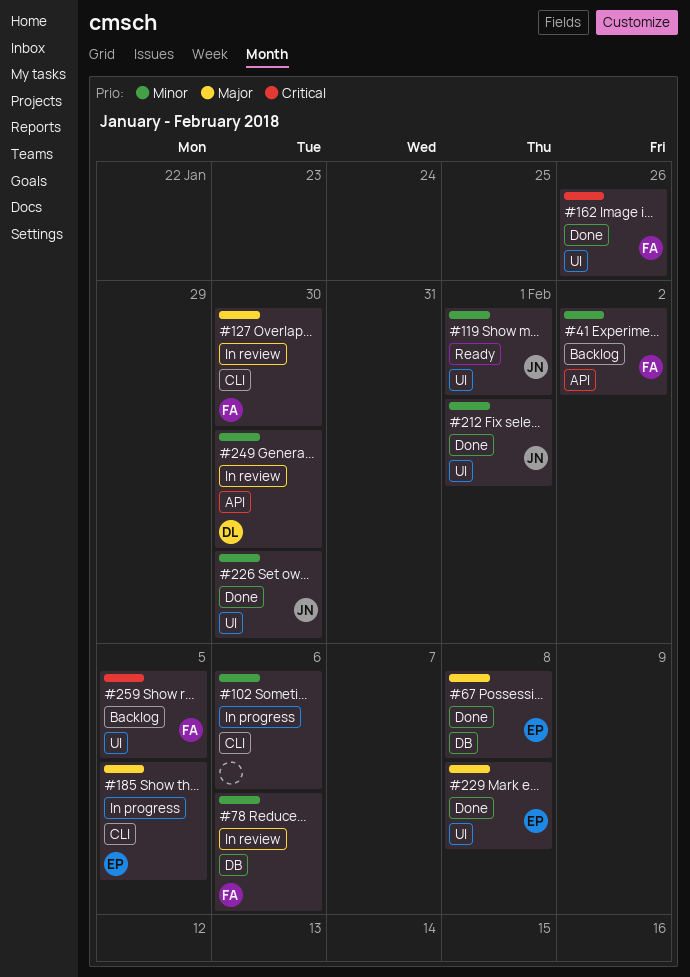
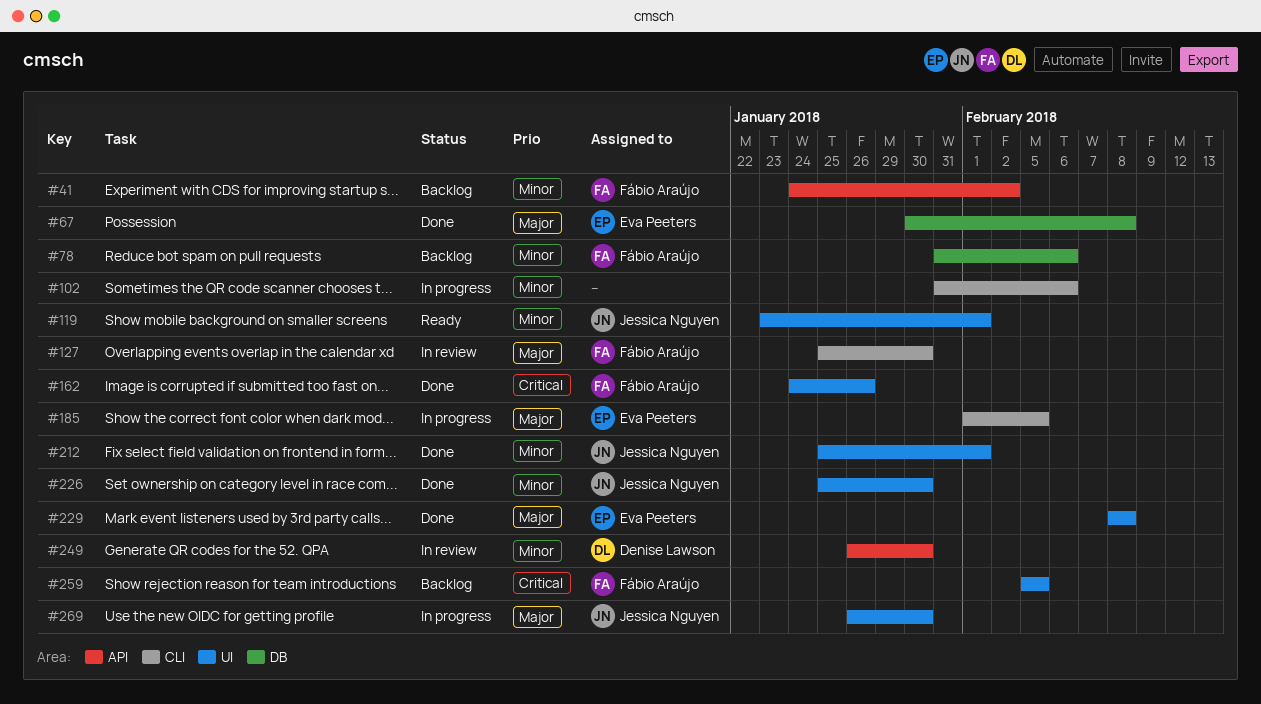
#78, status: In review -> Backlog
#269: none -> present

